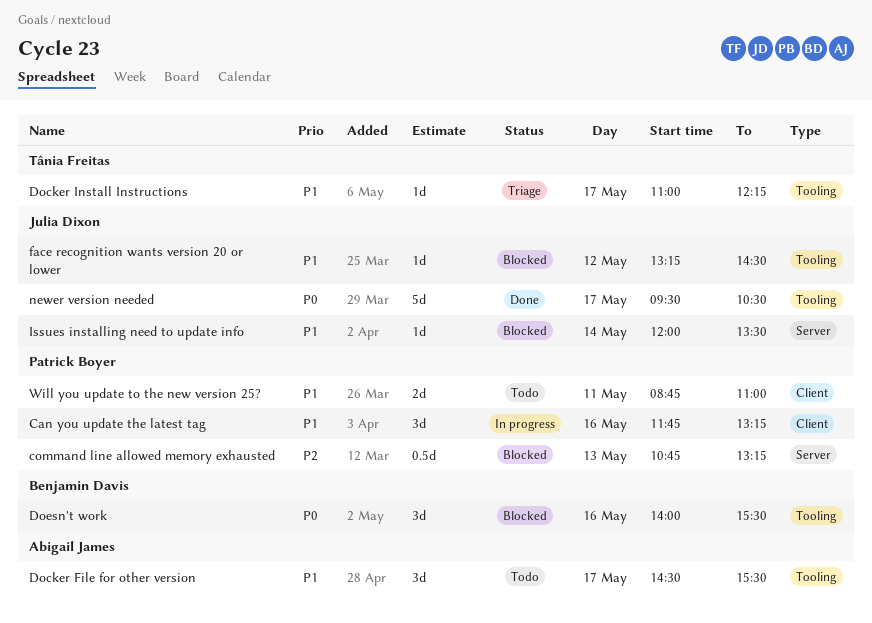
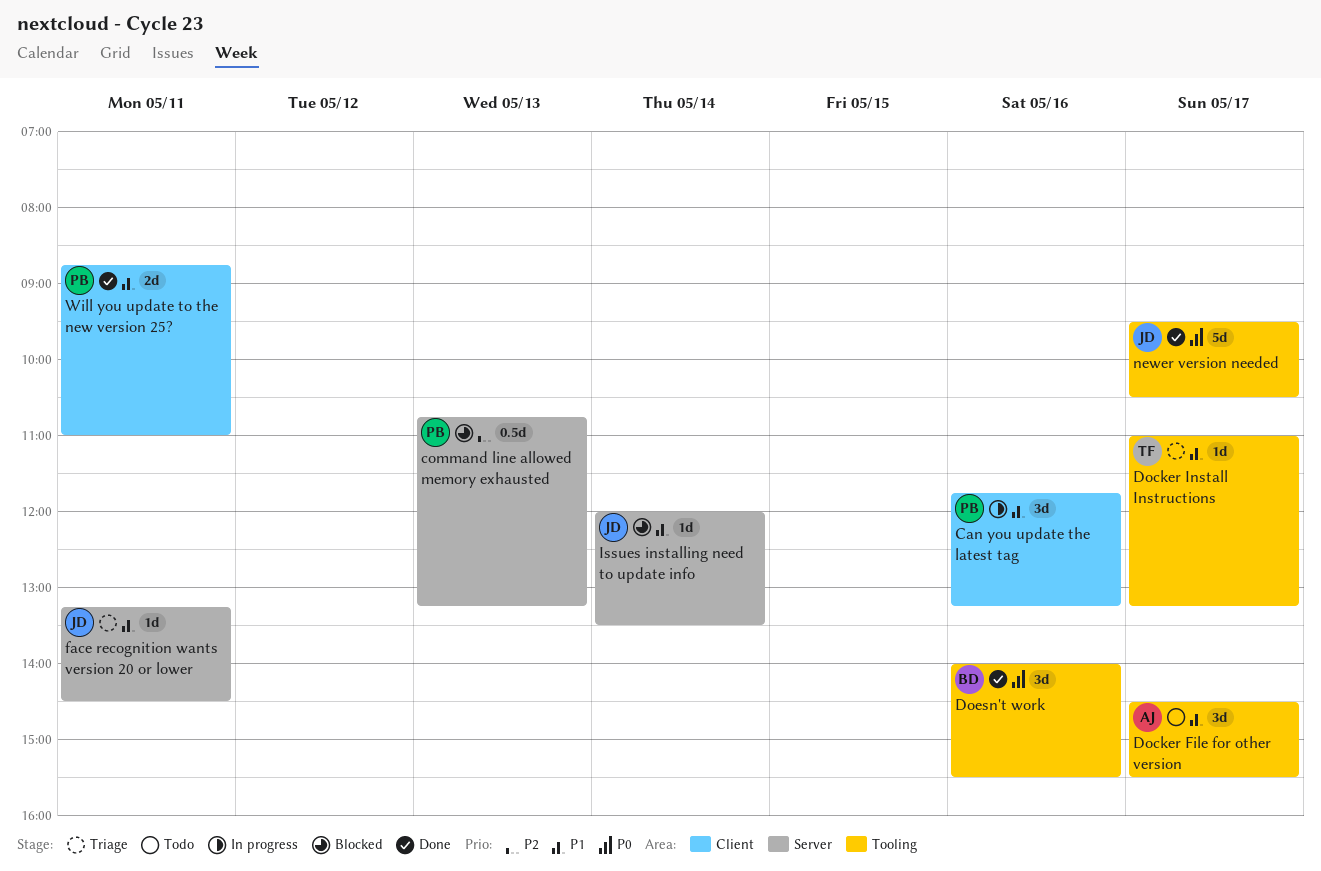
Docker Install Instructions, ends: 12:15 -> 13:15
Doesn't work, status: Blocked -> Done
face recognition wants version 20 or lower, status: Blocked -> Triage
face recognition wants version 20 or lower, label: Tooling -> Server
face recognition wants version 20 or lower, day: May 12 -> May 11
Will you update to the new version 25?, status: Todo -> Done

